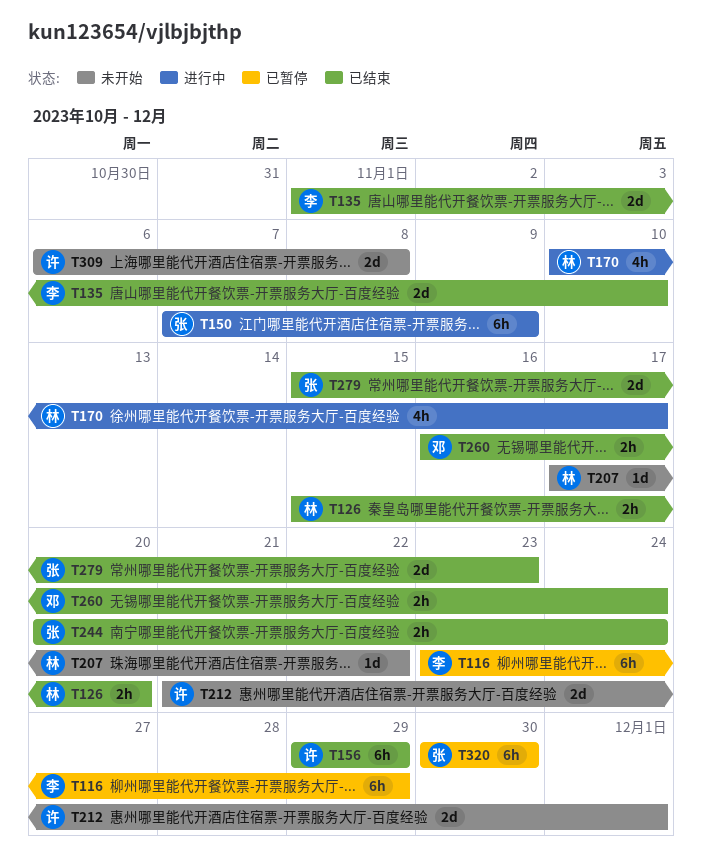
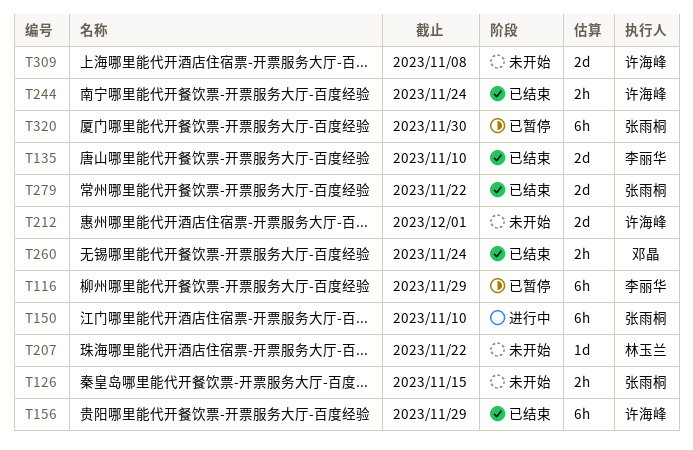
T126, status: 已结束 -> 未开始
T126, owner: 林玉兰 -> 张雨桐
T126, due: Nov 20 -> Nov 15
T150, due: Nov 9 -> Nov 10
T170: present -> none
T244, owner: 张雨桐 -> 许海峰
T279, due: Nov 23 -> Nov 22

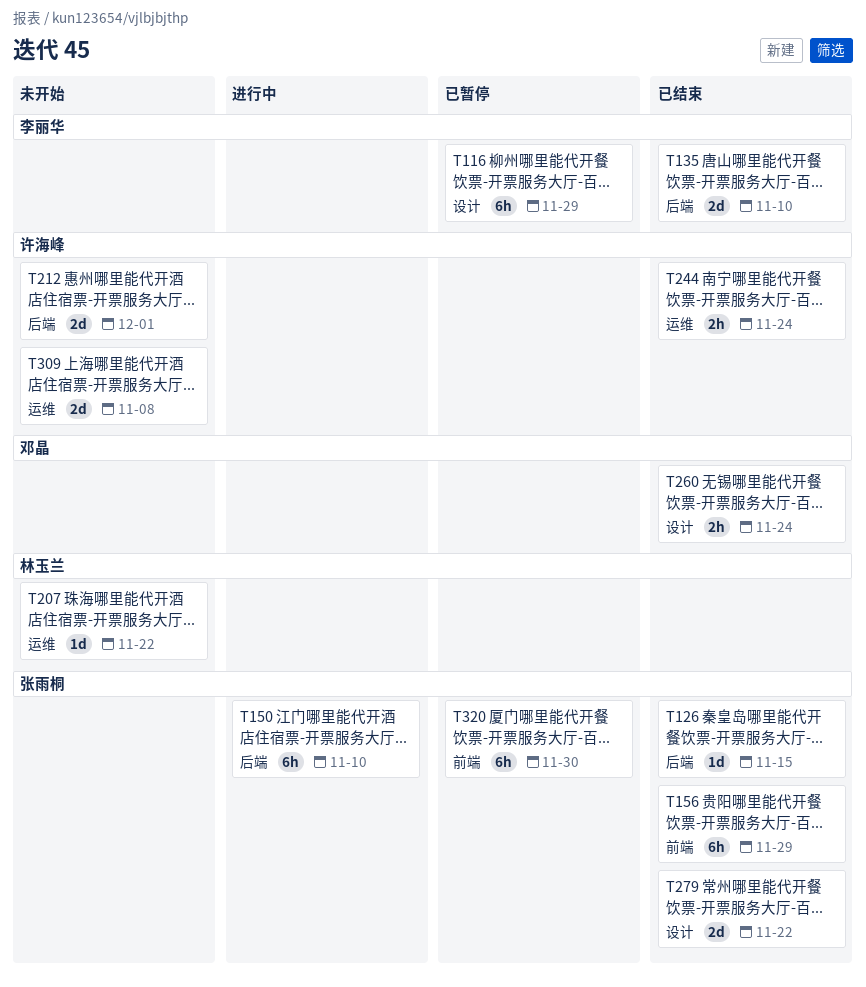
T126, status: 未开始 -> 已结束
T126, estimate: 2h -> 1d
T156, owner: 许海峰 -> 张雨桐

